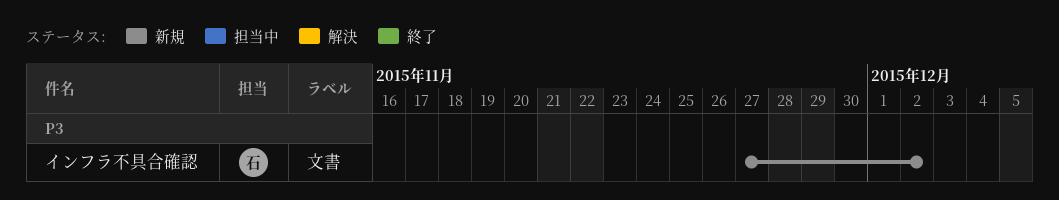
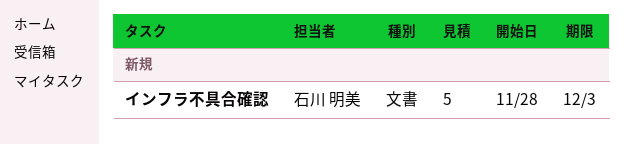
インフラ不具合確認, start: Nov 27 -> Nov 28
インフラ不具合確認, due: Dec 2 -> Dec 3

